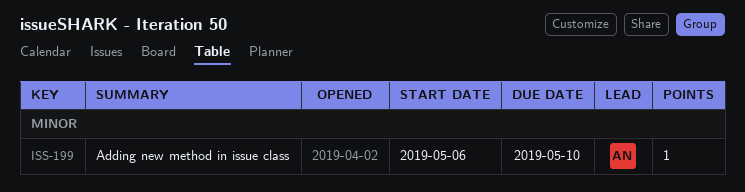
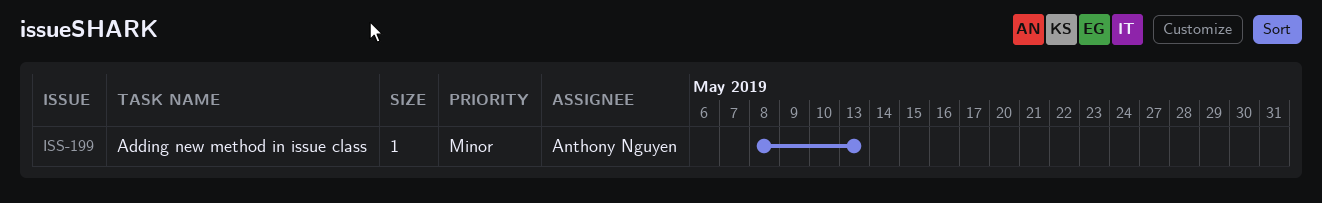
ISS-199, start: May 6 -> May 8
ISS-199, due: May 10 -> May 13

